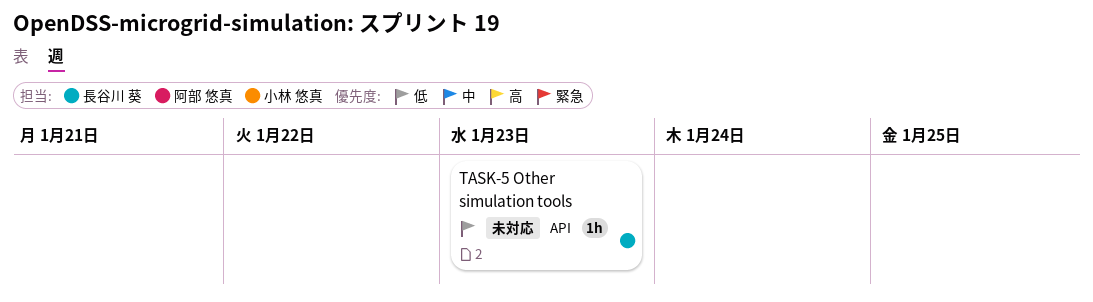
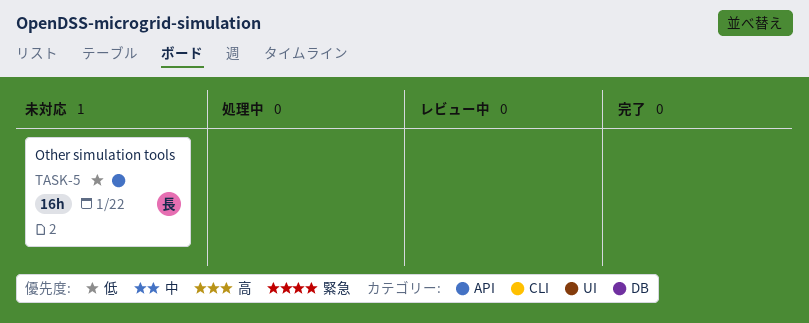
TASK-5, estimate: 1h -> 16h
TASK-5, due: Jan 23 -> Jan 22

